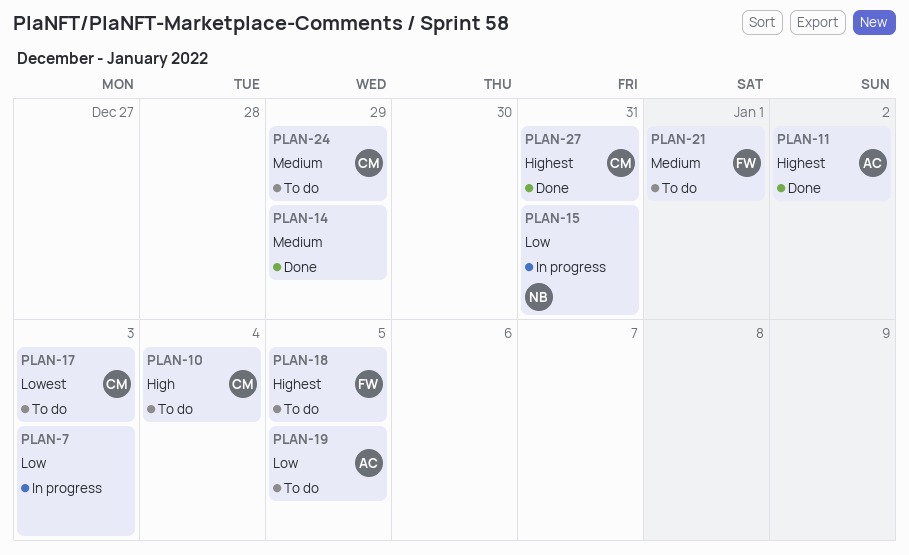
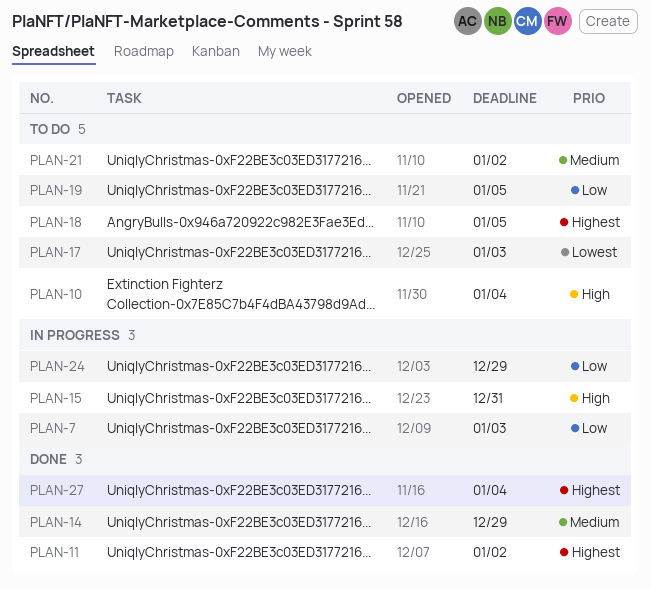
PLAN-15, priority: Low -> High
PLAN-21, due: Jan 1 -> Jan 2
PLAN-24, status: To do -> In progress
PLAN-24, priority: Medium -> Low
PLAN-27, due: Dec 31 -> Jan 4

